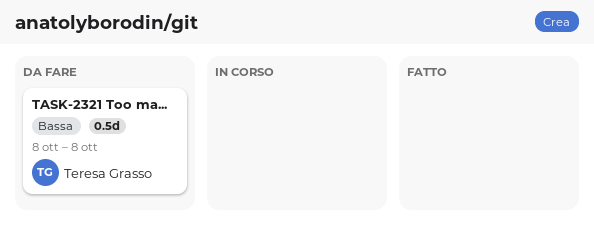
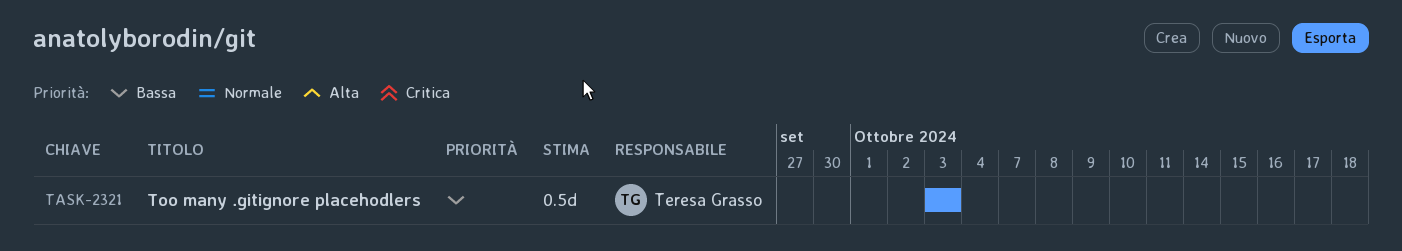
TASK-2321, start: Oct 8 -> Oct 3
TASK-2321, due: Oct 8 -> Oct 3

